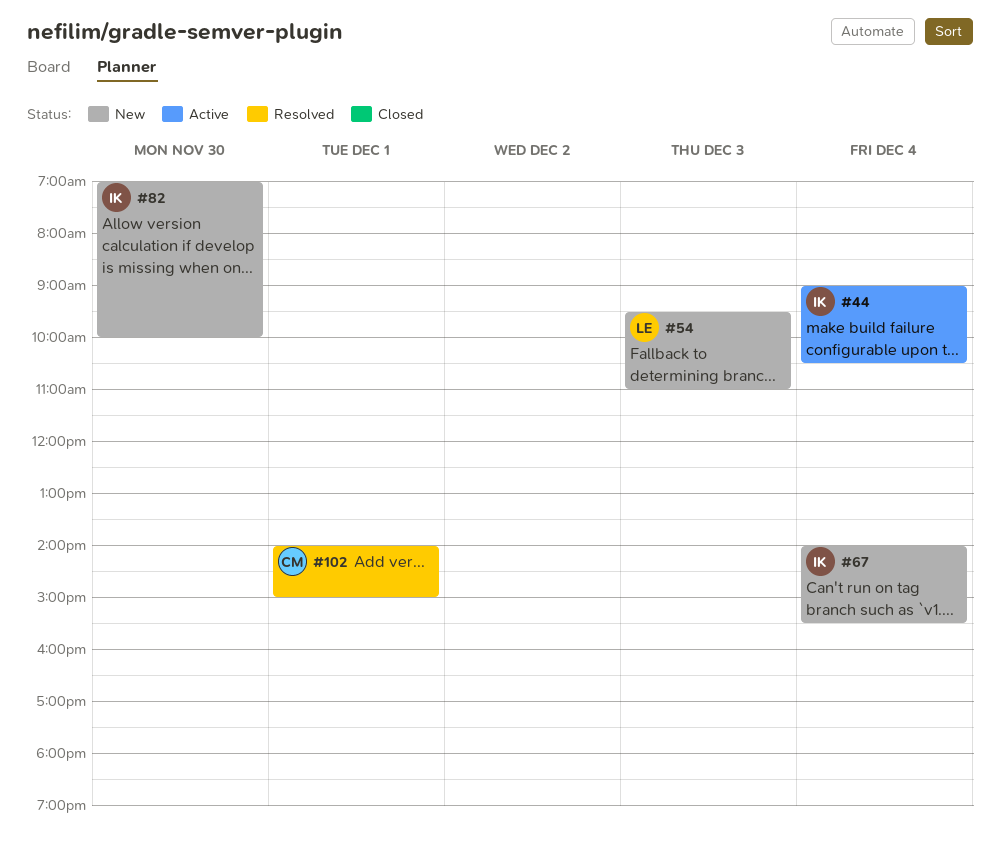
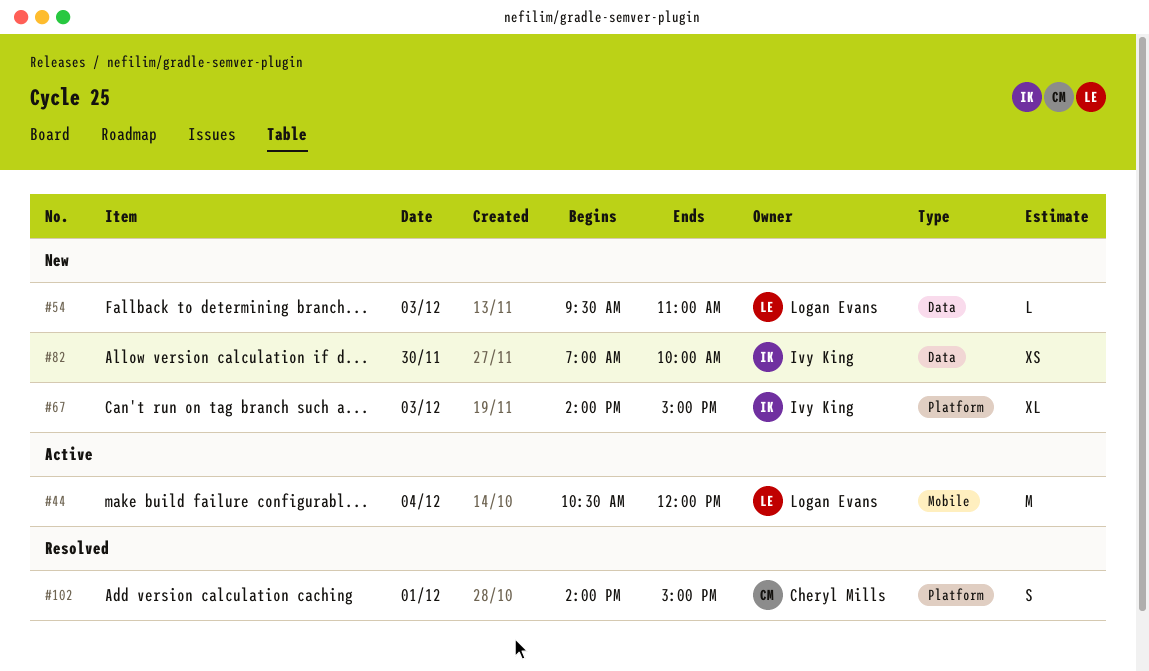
#44, owner: Ivy King -> Logan Evans
#44, begins: 09:00 -> 10:30
#44, ends: 10:30 -> 12:00
#67, day: Dec 4 -> Dec 3
#67, ends: 15:30 -> 15:00

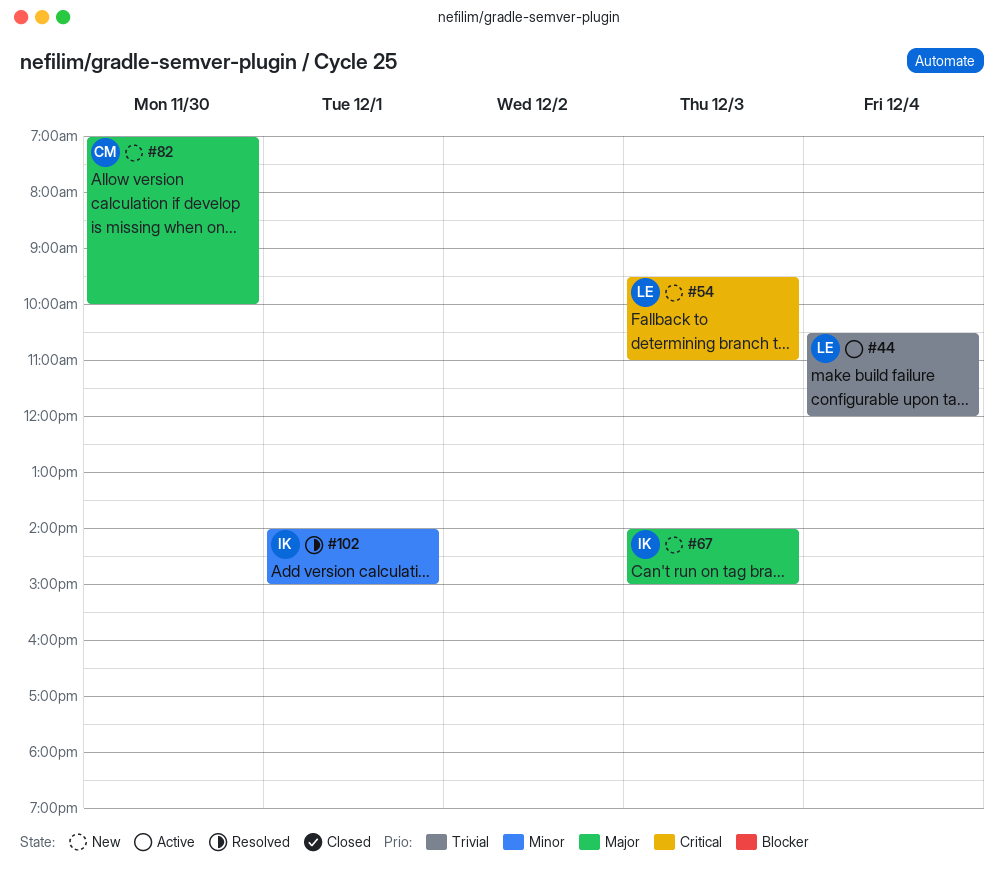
#82, owner: Ivy King -> Cheryl Mills
#102, owner: Cheryl Mills -> Ivy King

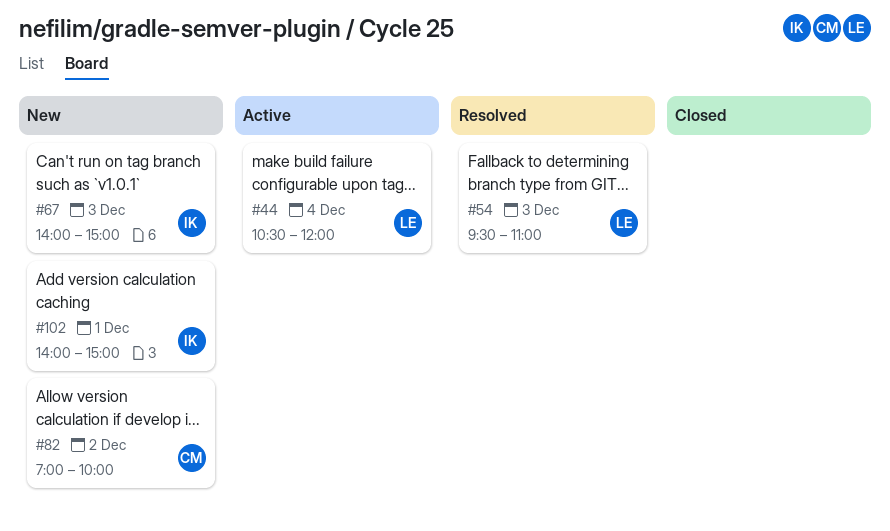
#54, status: New -> Resolved
#82, day: Nov 30 -> Dec 2
#102, status: Resolved -> New

